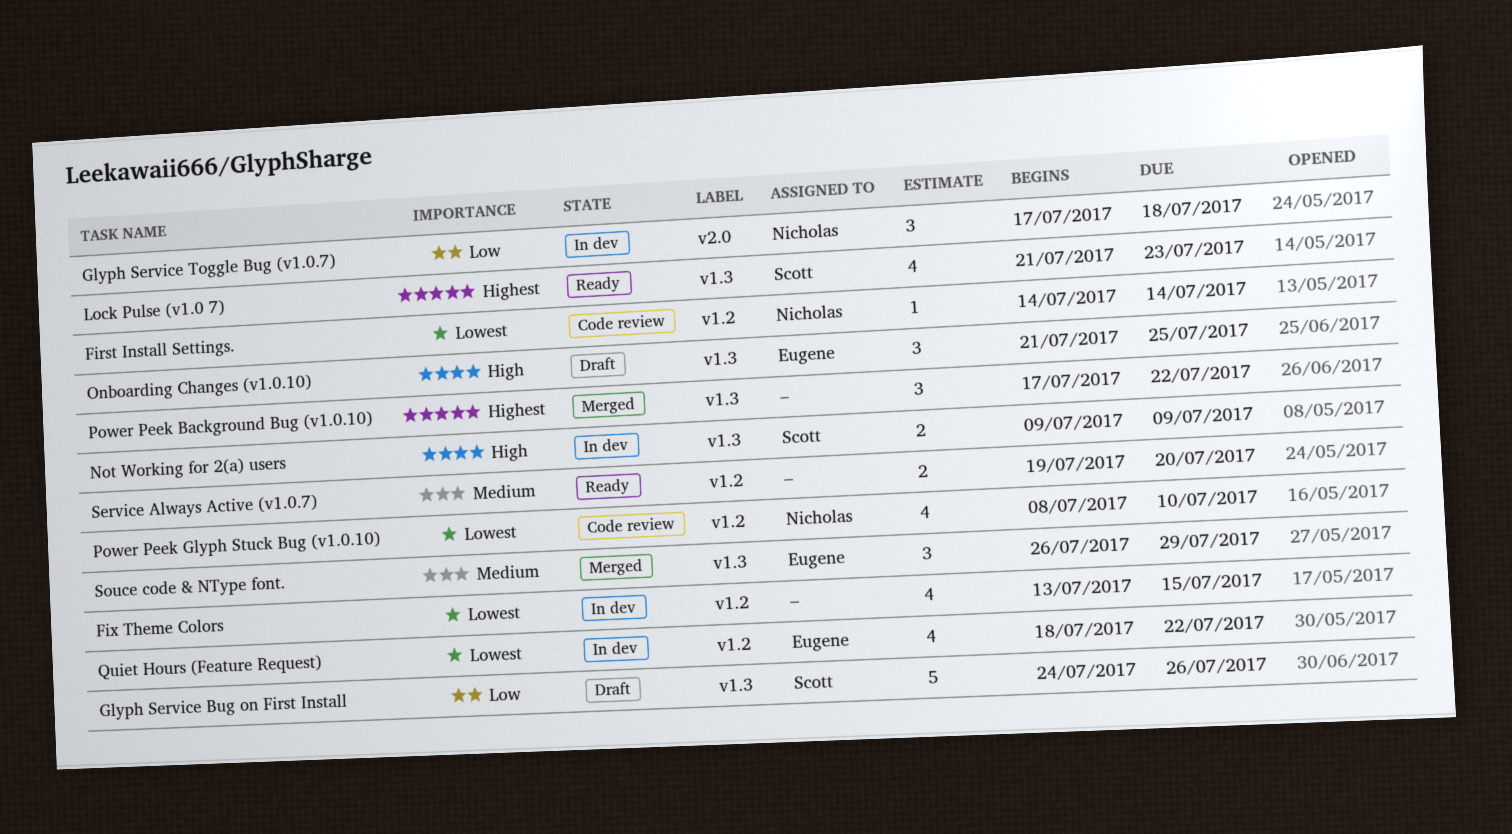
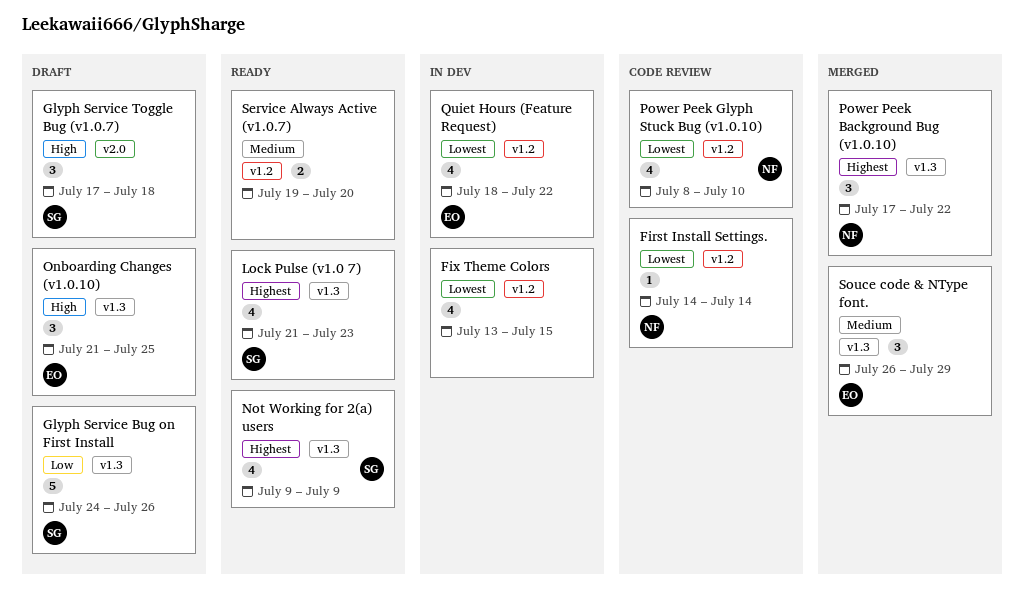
Glyph Service Toggle Bug (v1.0.7), status: In dev -> Draft
Glyph Service Toggle Bug (v1.0.7), owner: Nicholas -> Scott
Glyph Service Toggle Bug (v1.0.7), priority: Low -> High
Not Working for 2(a) users, status: In dev -> Ready
Not Working for 2(a) users, priority: High -> Highest
Not Working for 2(a) users, estimate: 2 -> 4
Power Peek Background Bug (v1.0.10), owner: none -> Nicholas

